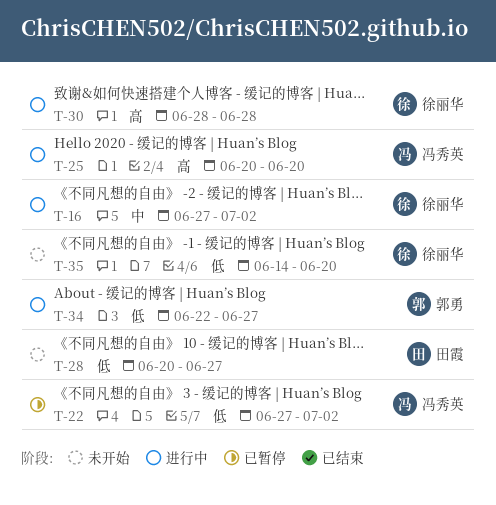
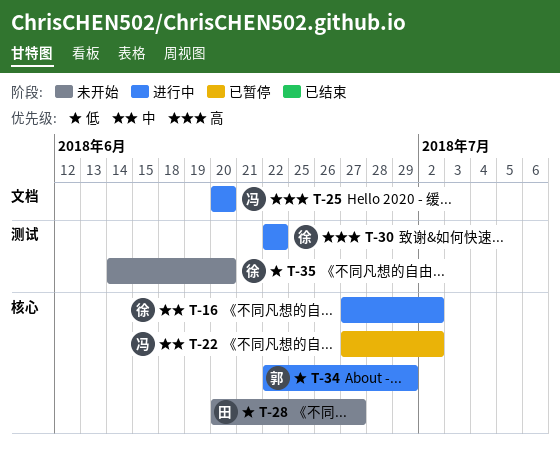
T-22, priority: 低 -> 中
T-30, start: Jun 28 -> Jun 22
T-30, due: Jun 28 -> Jun 22
T-34, due: Jun 27 -> Jun 29

